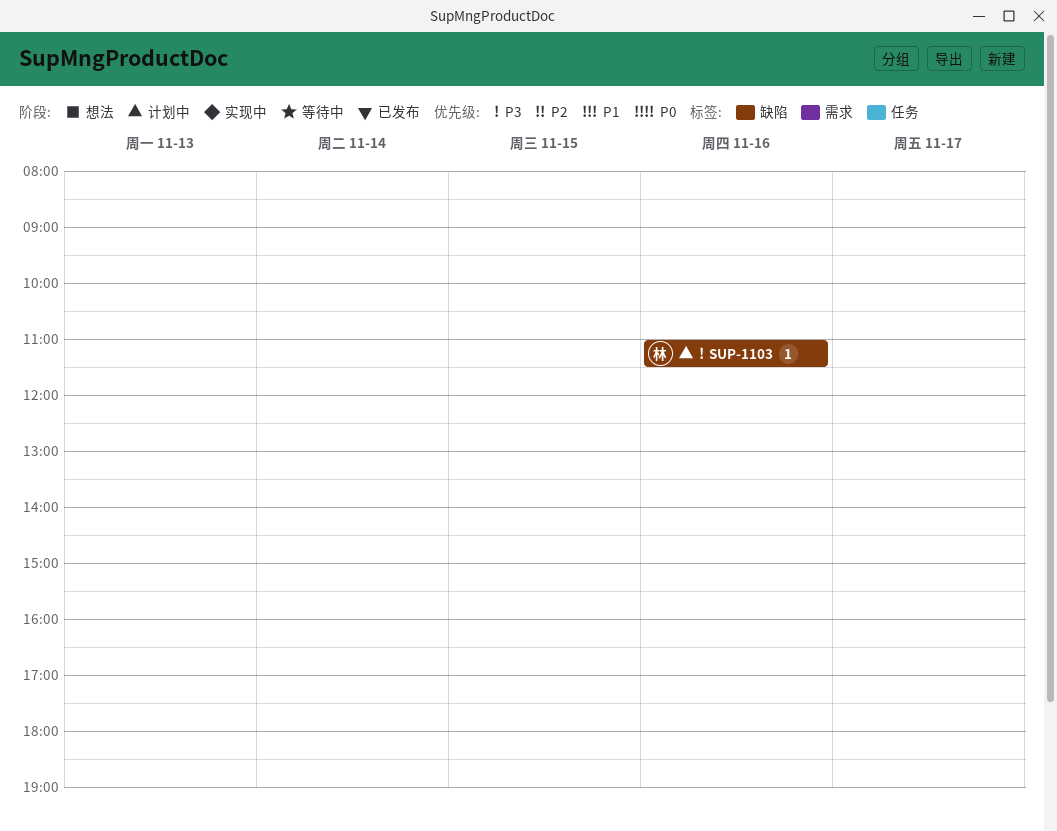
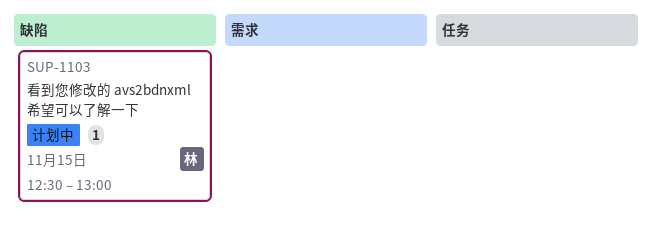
SUP-1103, day: Nov 16 -> Nov 15
SUP-1103, begins: 11:00 -> 12:30
SUP-1103, ends: 11:30 -> 13:00

